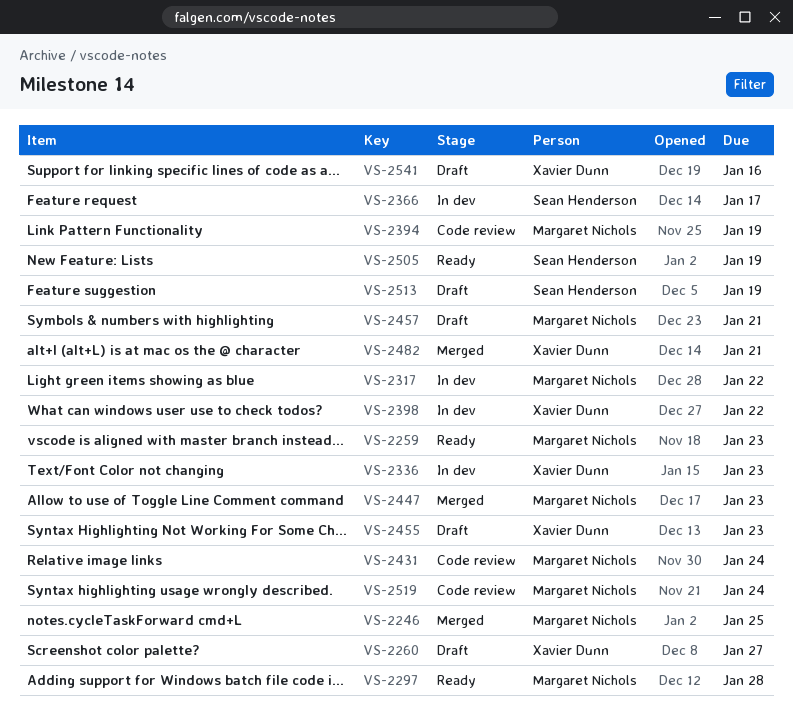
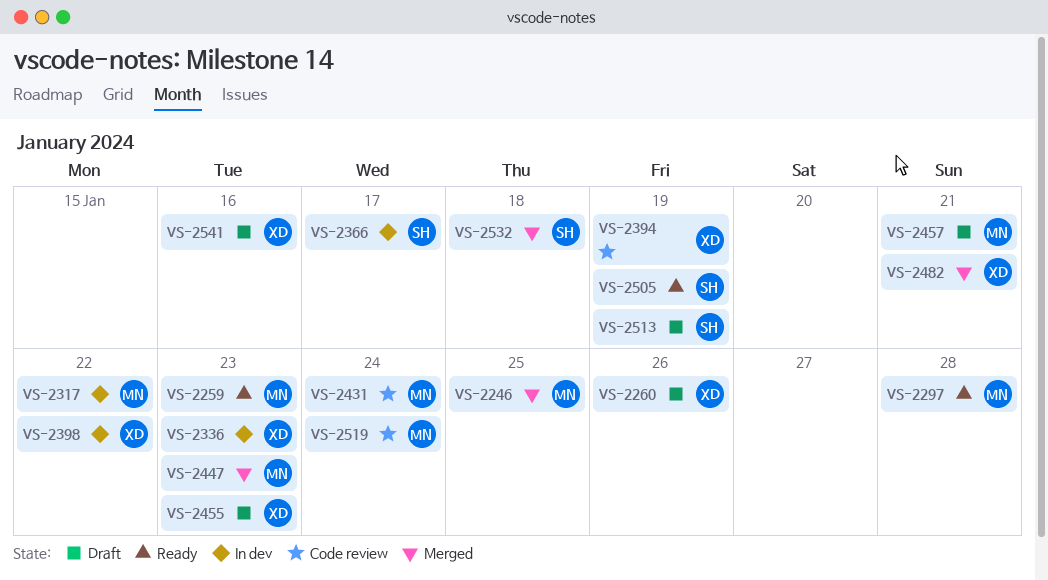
VS-2260, due: Jan 27 -> Jan 26
VS-2394, owner: Margaret Nichols -> Xavier Dunn
VS-2532: none -> present

